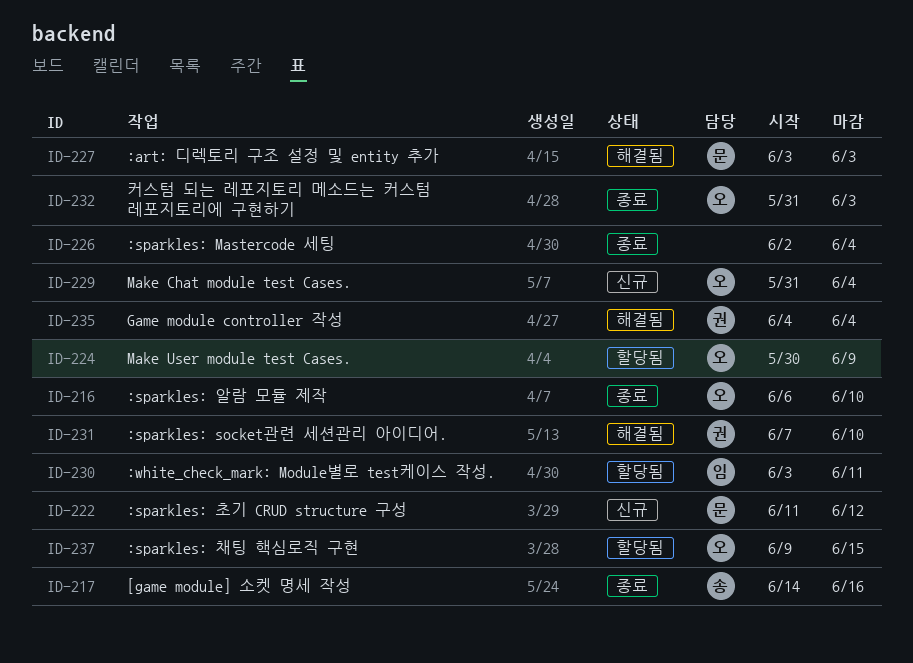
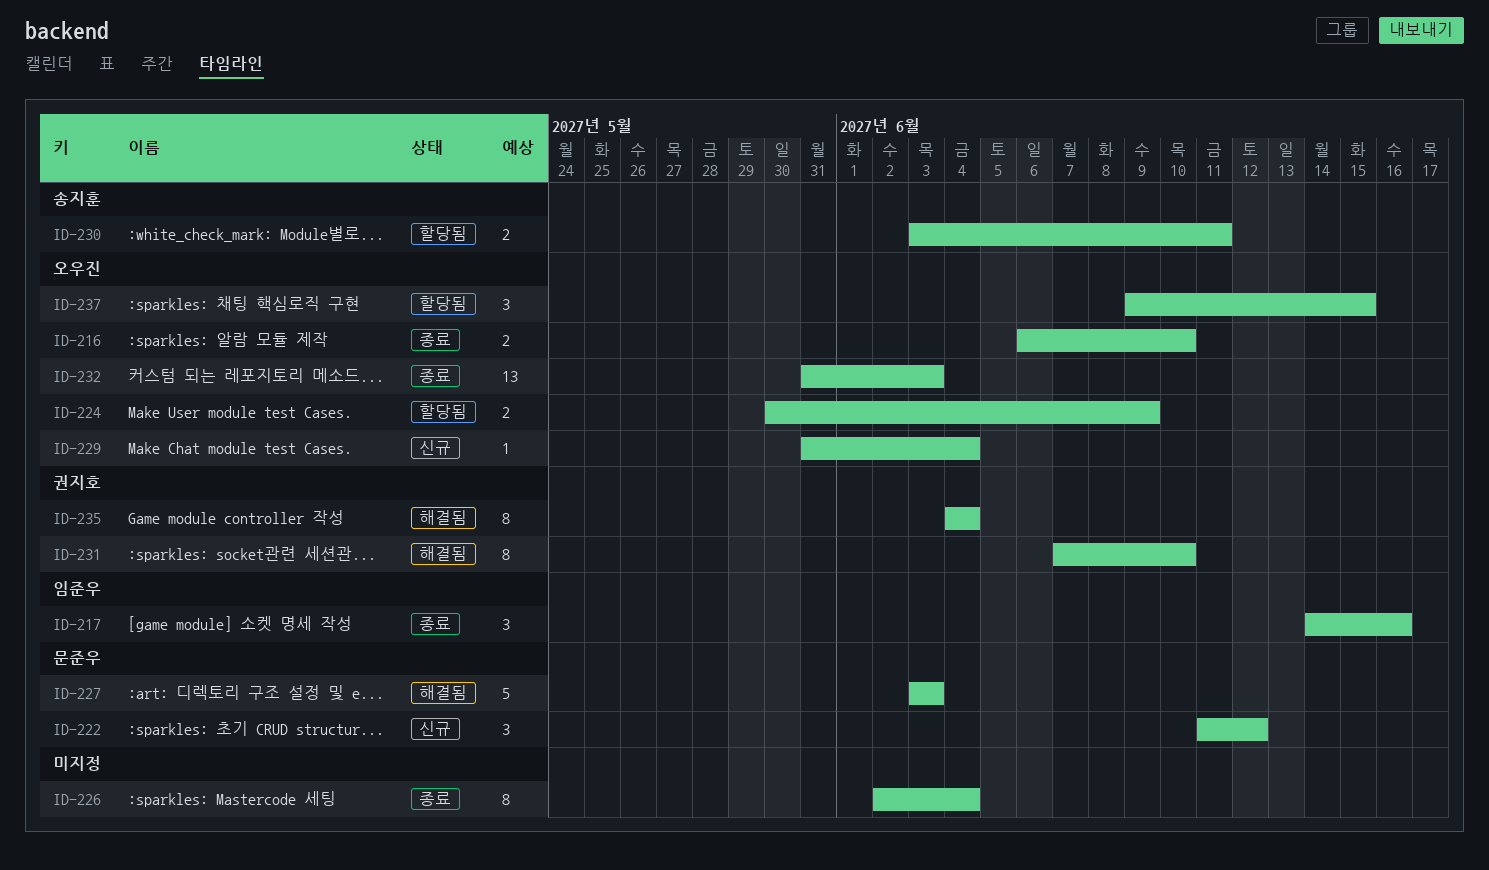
ID-217, owner: 송지훈 -> 임준우
ID-230, owner: 임준우 -> 송지훈

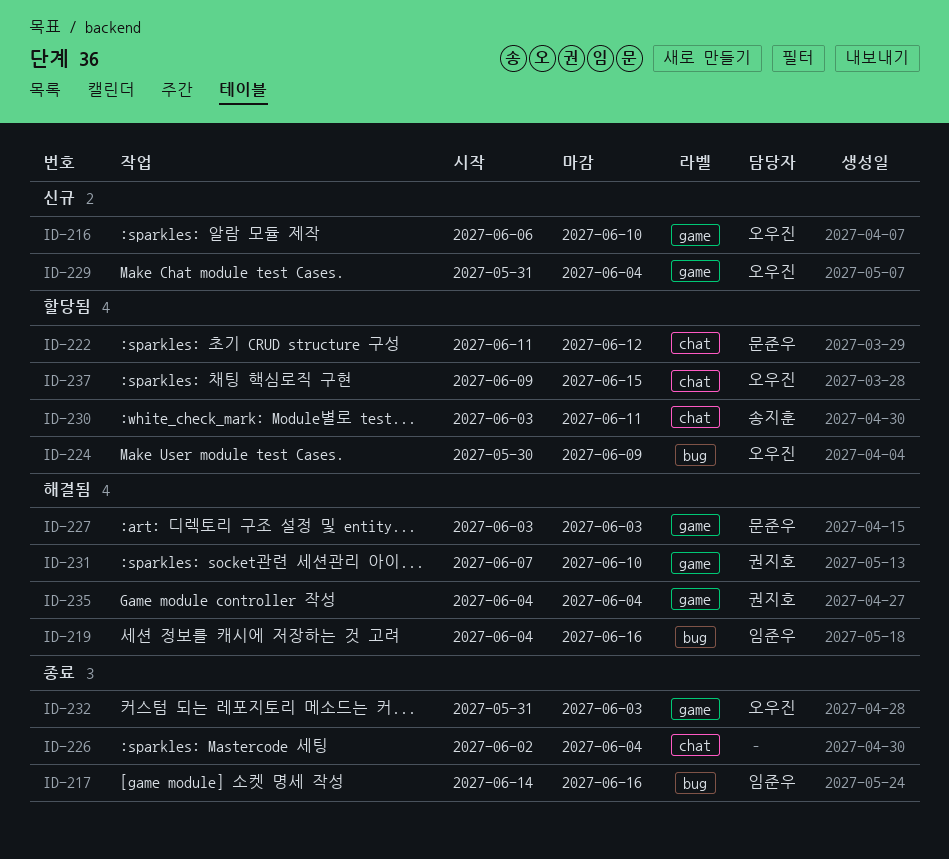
ID-216, status: 종료 -> 신규
ID-219: none -> present
ID-222, status: 신규 -> 할당됨

